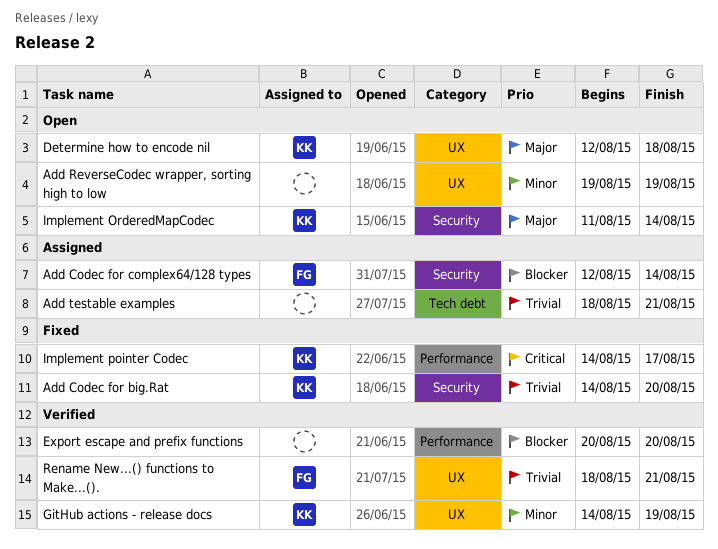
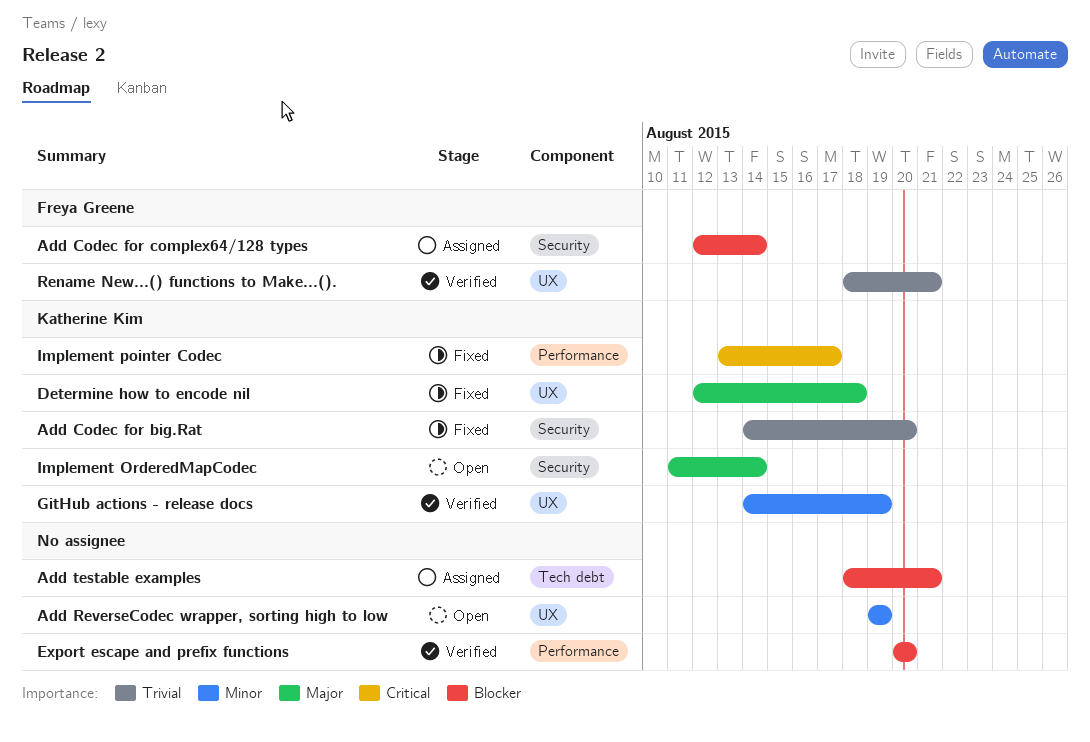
Add testable examples, priority: Trivial -> Blocker
Determine how to encode nil, status: Open -> Fixed
Implement pointer Codec, start: Aug 14 -> Aug 13

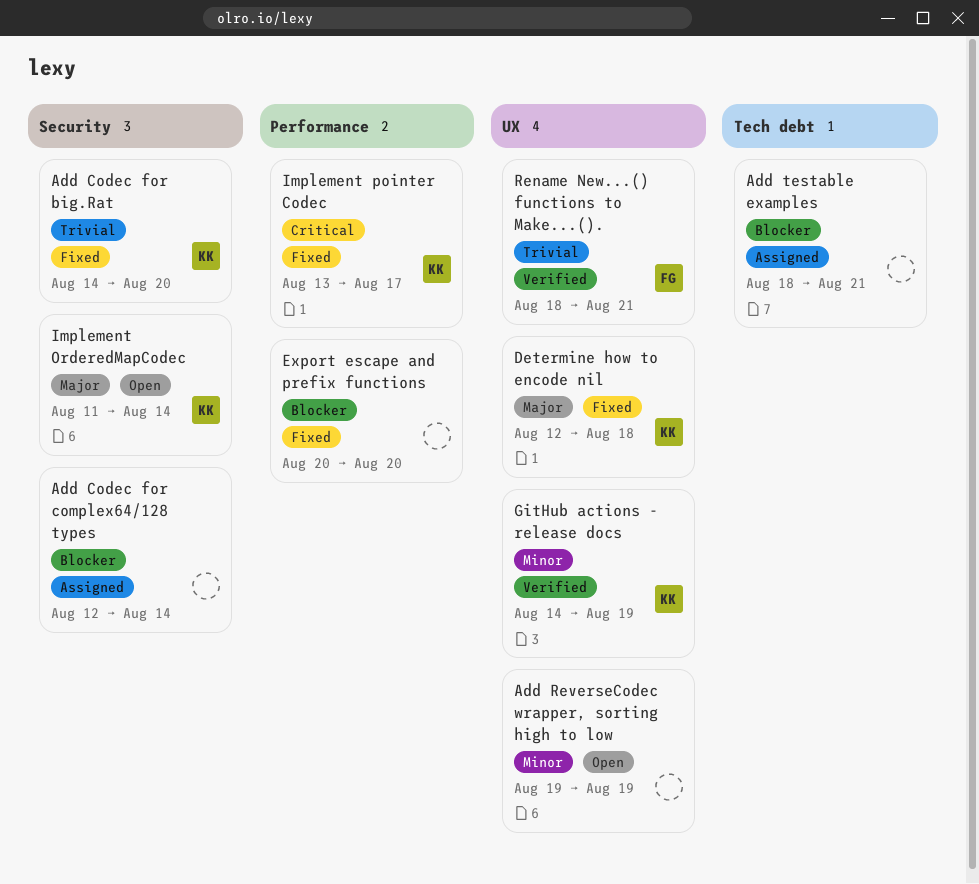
Add Codec for complex64/128 types, owner: Freya Greene -> none
Export escape and prefix functions, status: Verified -> Fixed

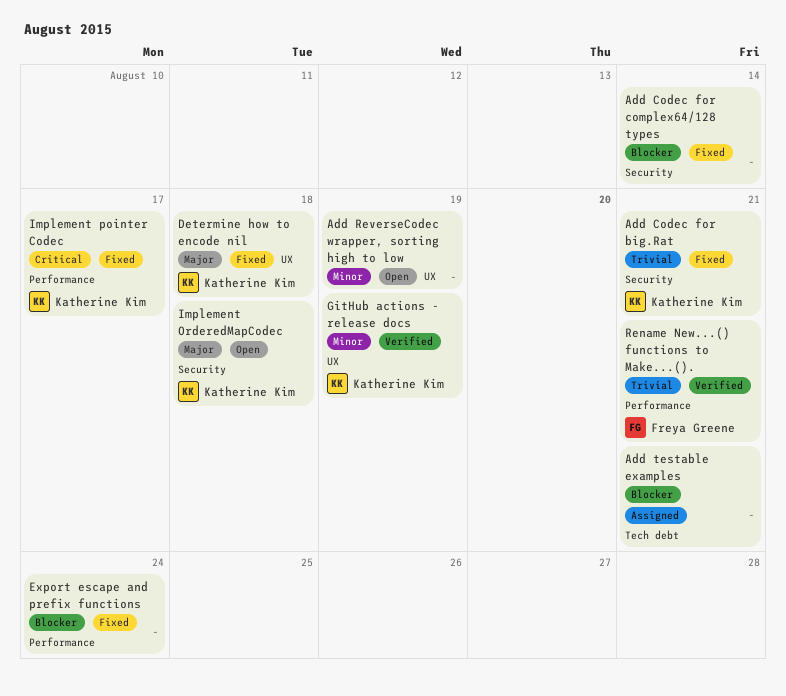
Add Codec for big.Rat, due: Aug 20 -> Aug 21
Add Codec for complex64/128 types, status: Assigned -> Fixed
Export escape and prefix functions, due: Aug 20 -> Aug 24
Implement OrderedMapCodec, due: Aug 14 -> Aug 18
Rename New...() functions to Make...()., label: UX -> Performance

